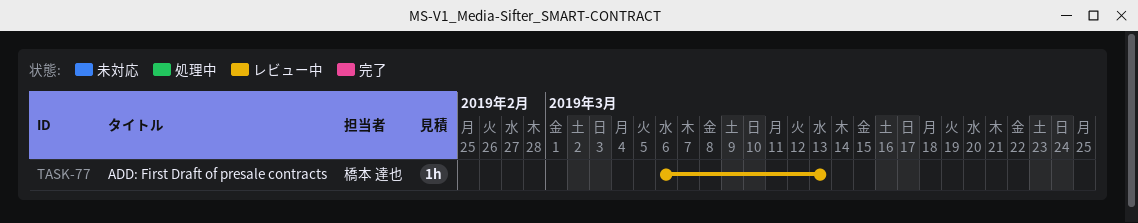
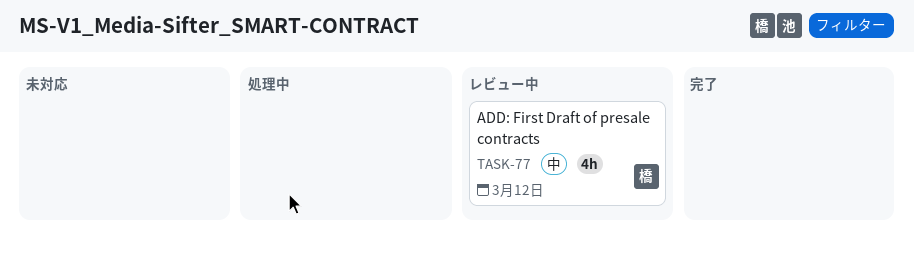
TASK-77, estimate: 1h -> 4h
TASK-77, due: Mar 13 -> Mar 12

